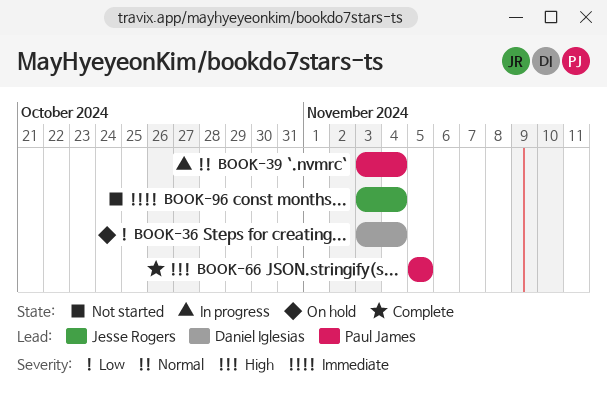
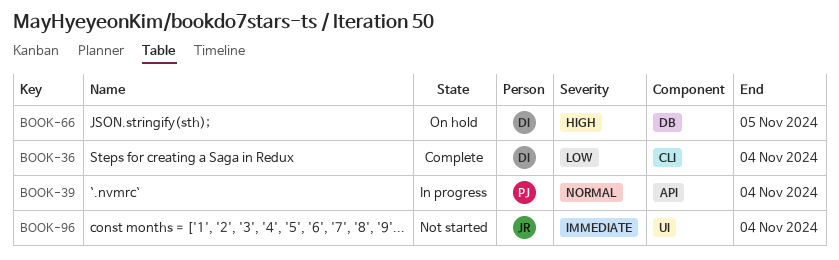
BOOK-36, status: On hold -> Complete
BOOK-66, status: Complete -> On hold
BOOK-66, owner: Paul James -> Daniel Iglesias

